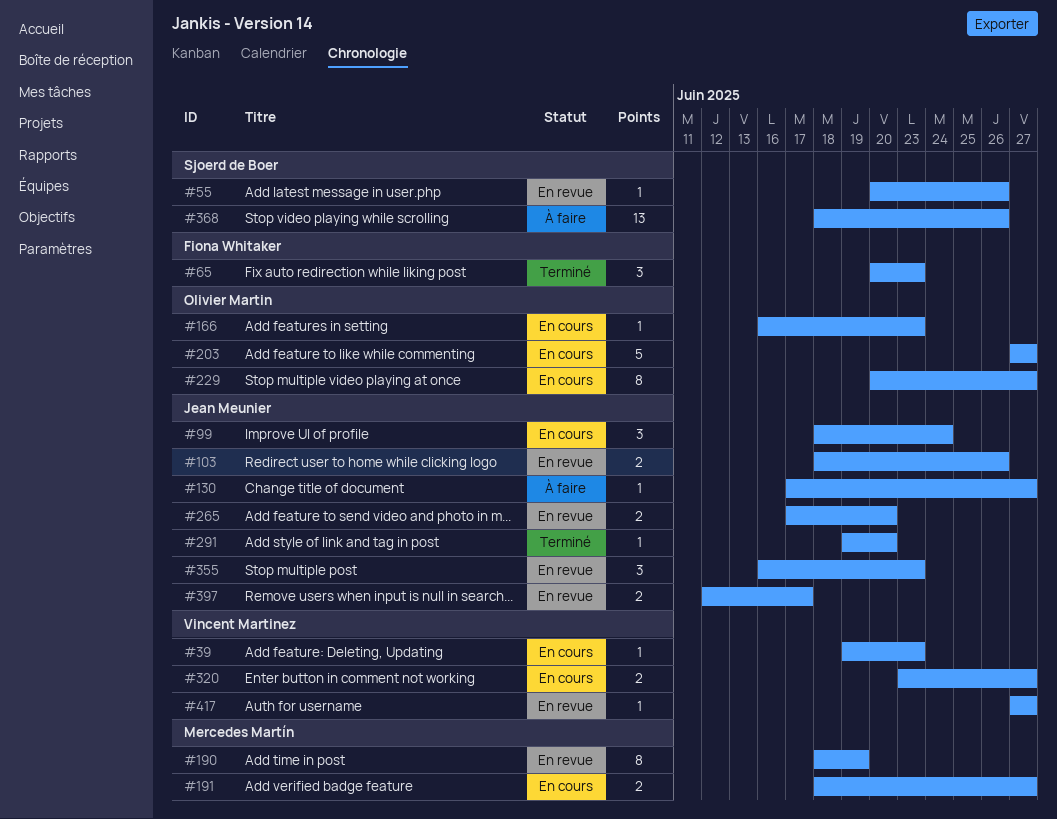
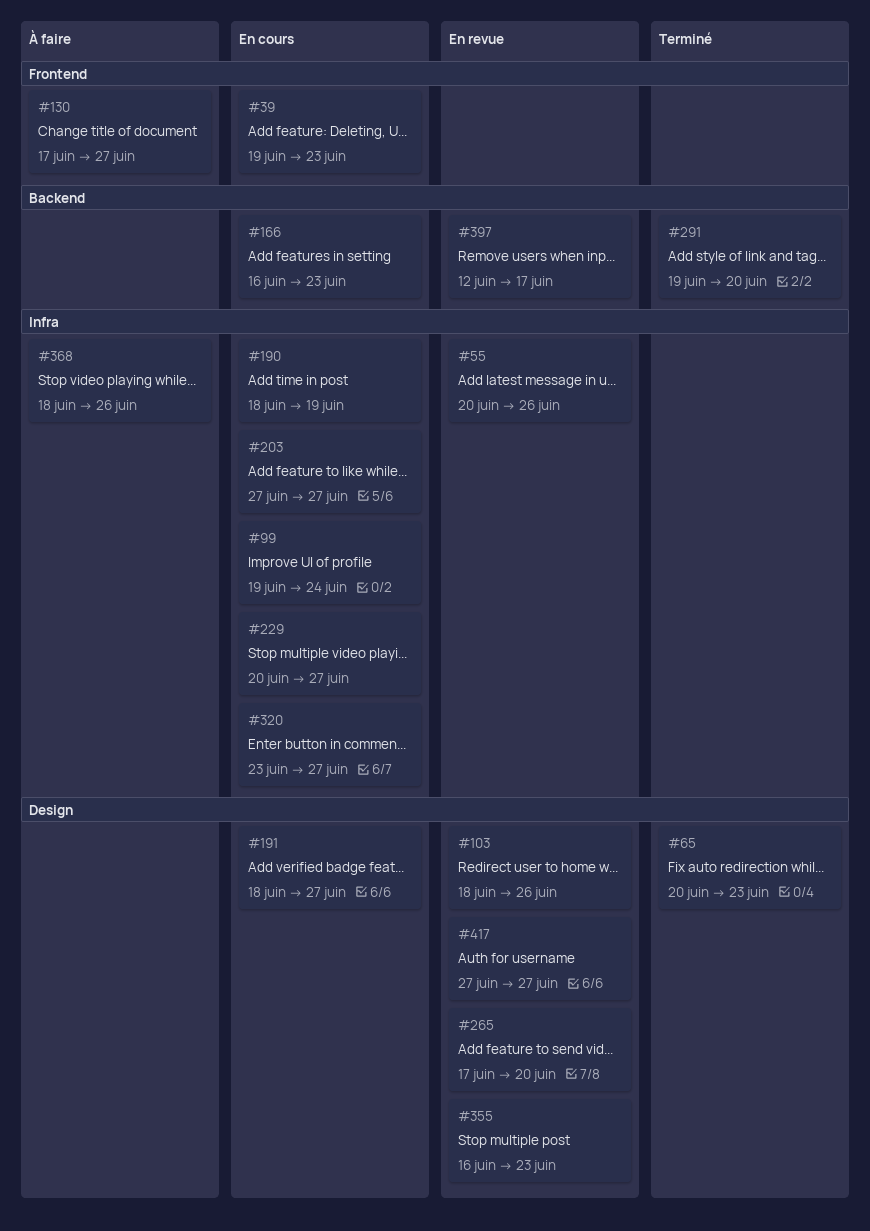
#99, start: Jun 18 -> Jun 19
#190, status: En revue -> En cours

